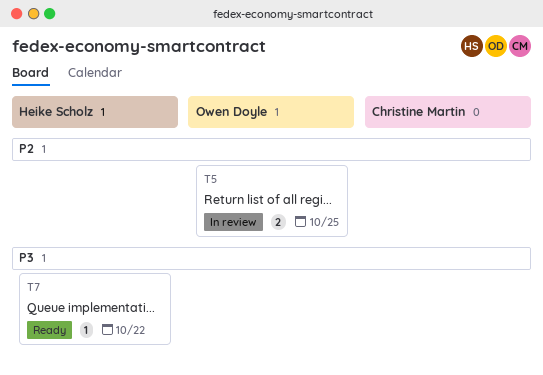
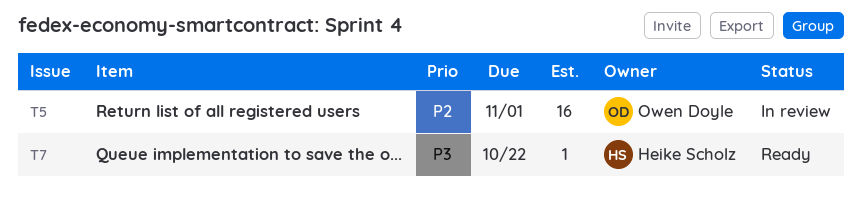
T5, estimate: 2 -> 16
T5, due: Oct 25 -> Nov 1

